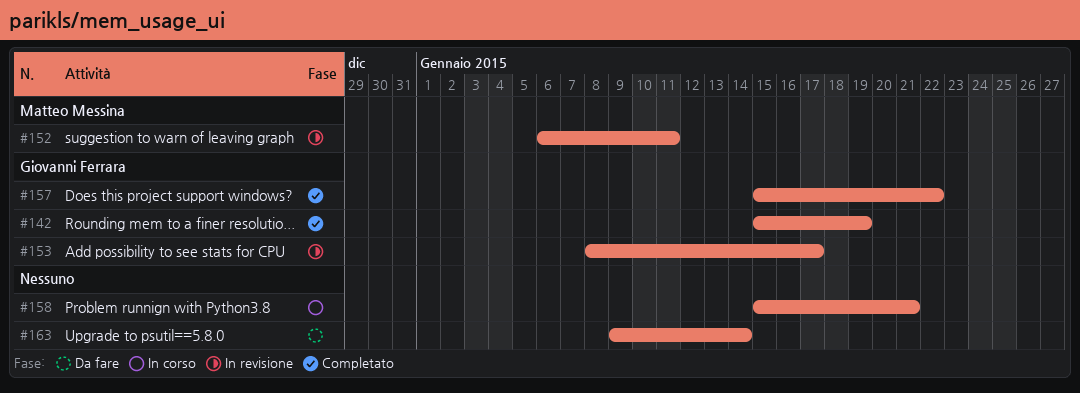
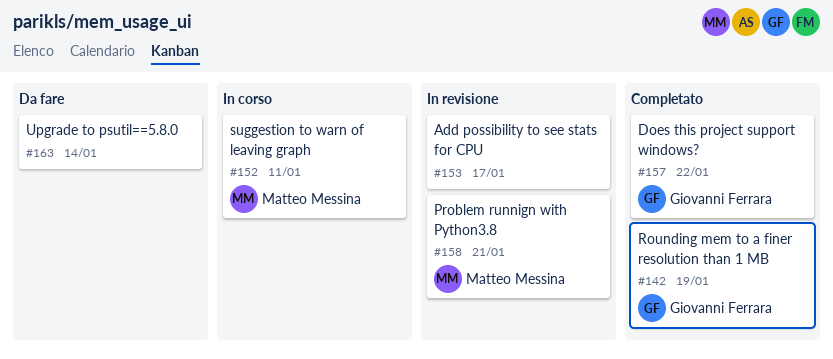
#152, status: In revisione -> In corso
#153, owner: Giovanni Ferrara -> none
#158, status: In corso -> In revisione
#158, owner: none -> Matteo Messina

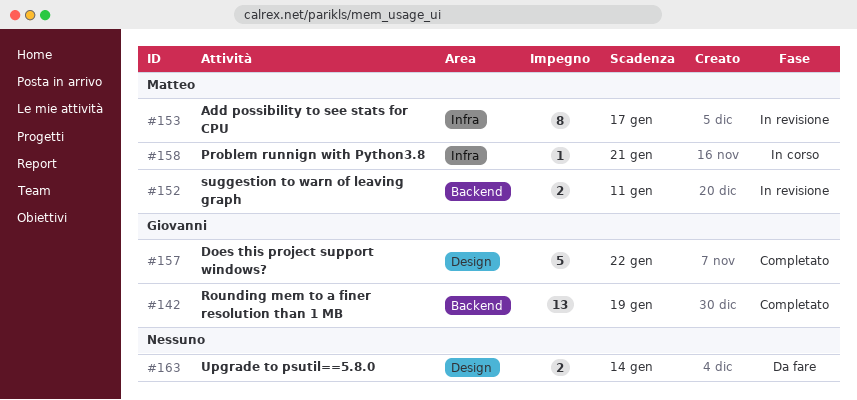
#152, status: In corso -> In revisione
#153, owner: none -> Matteo Messina
#158, status: In revisione -> In corso

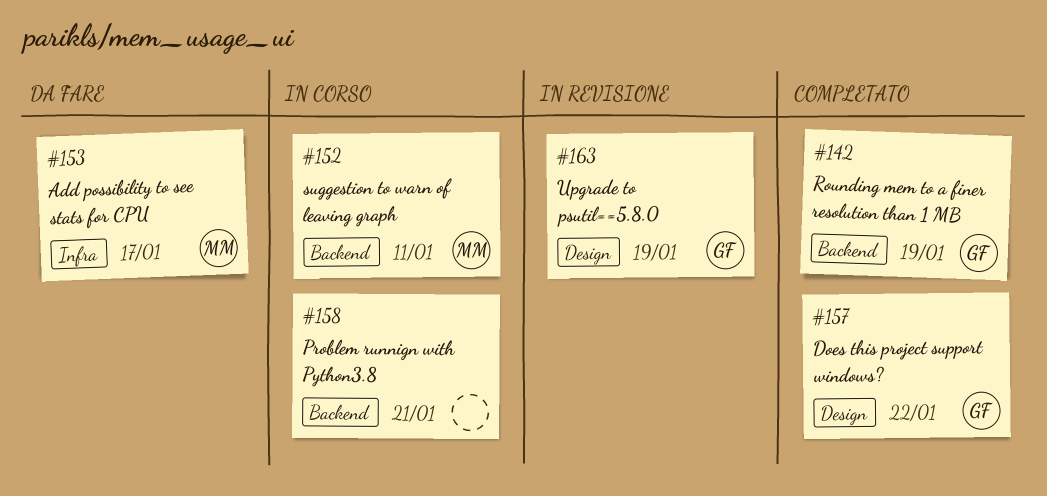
#152, status: In revisione -> In corso
#153, status: In revisione -> Da fare
#158, owner: Matteo -> none
#158, label: Infra -> Backend
#163, status: Da fare -> In revisione
#163, owner: none -> Giovanni
#163, due: Jan 14 -> Jan 19

